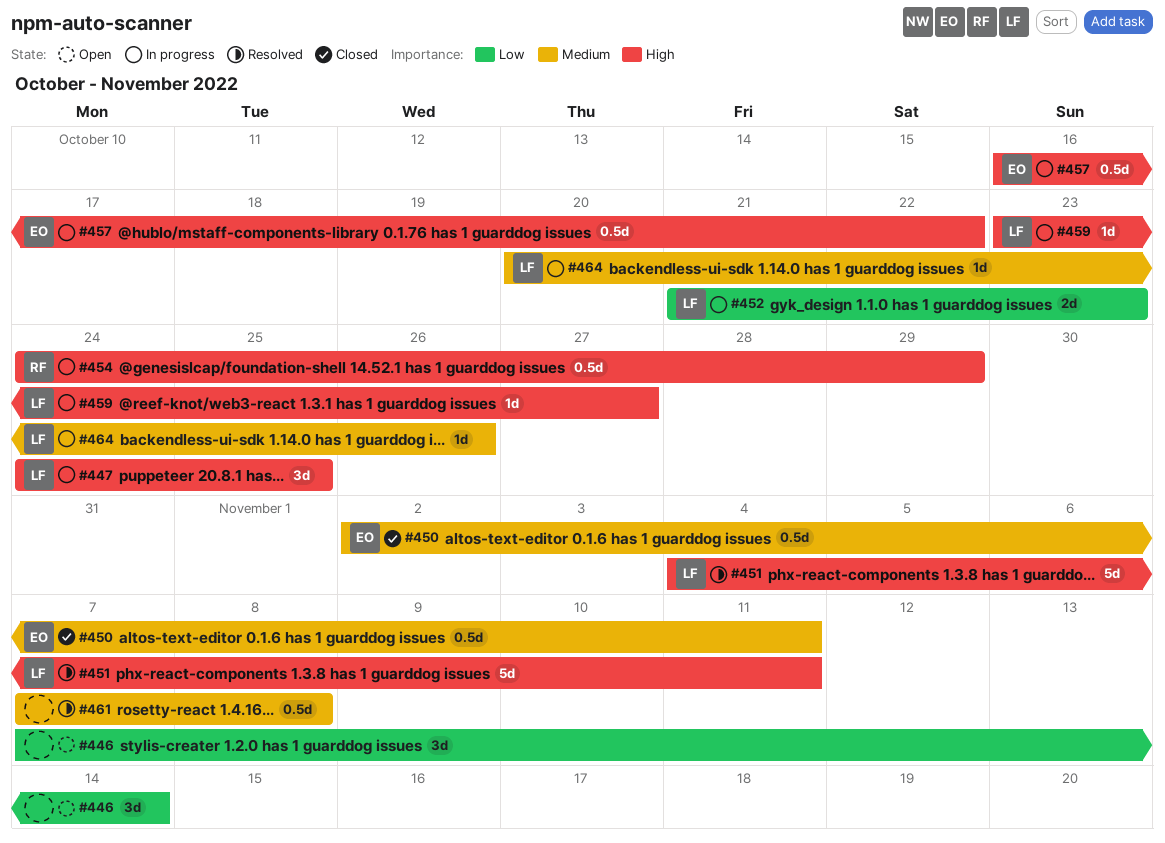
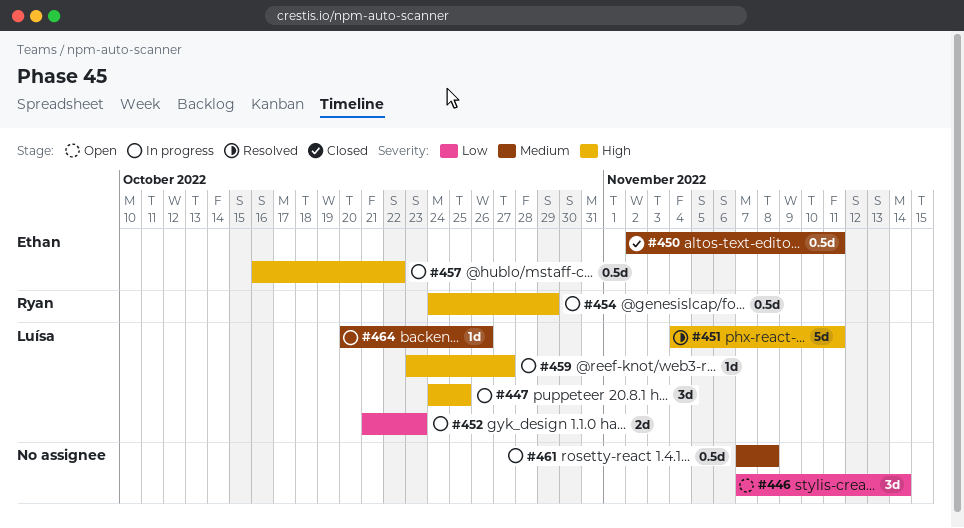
#461, status: Resolved -> In progress

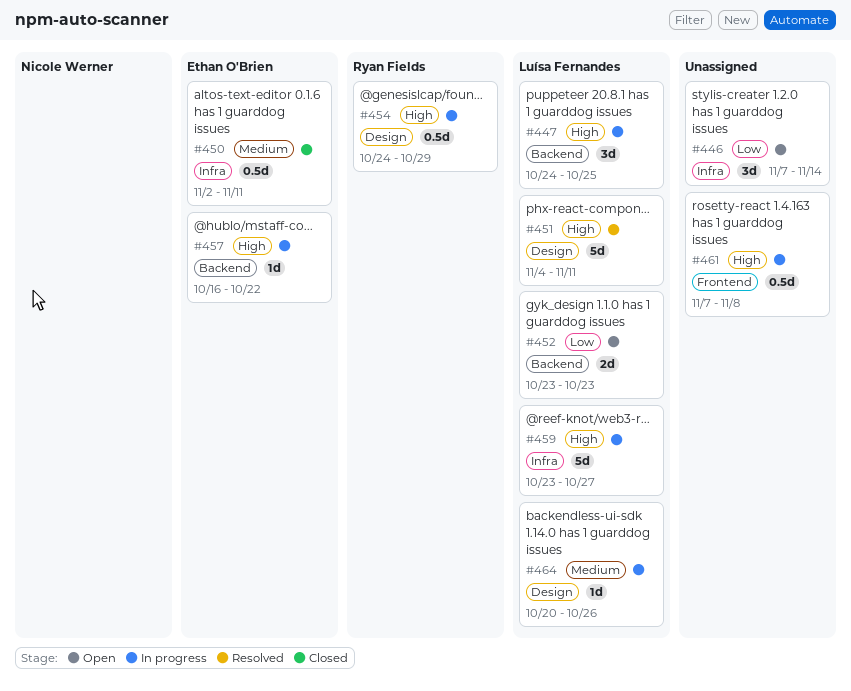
#452, status: In progress -> Open
#452, start: Oct 21 -> Oct 23
#457, estimate: 0.5d -> 1d
#459, estimate: 1d -> 5d
#461, priority: Medium -> High

